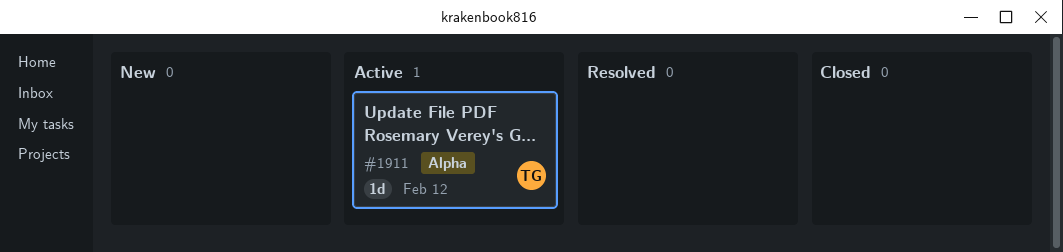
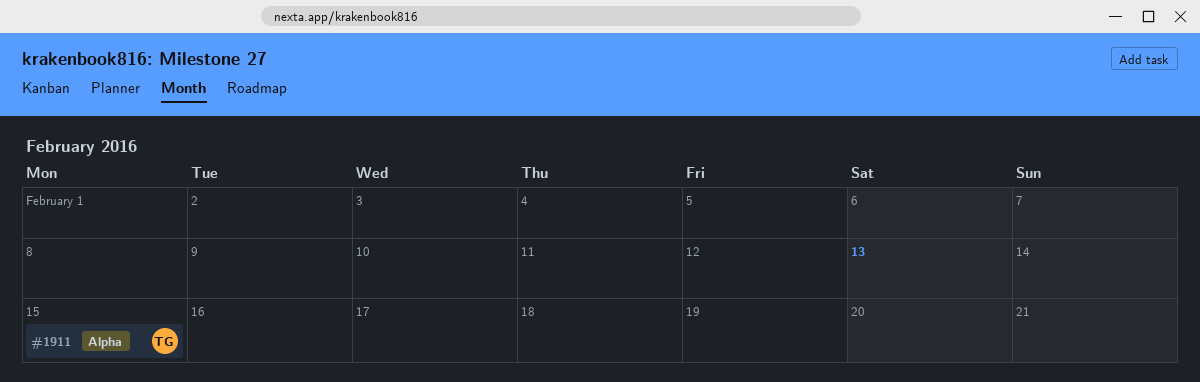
#1911, due: Feb 12 -> Feb 15

